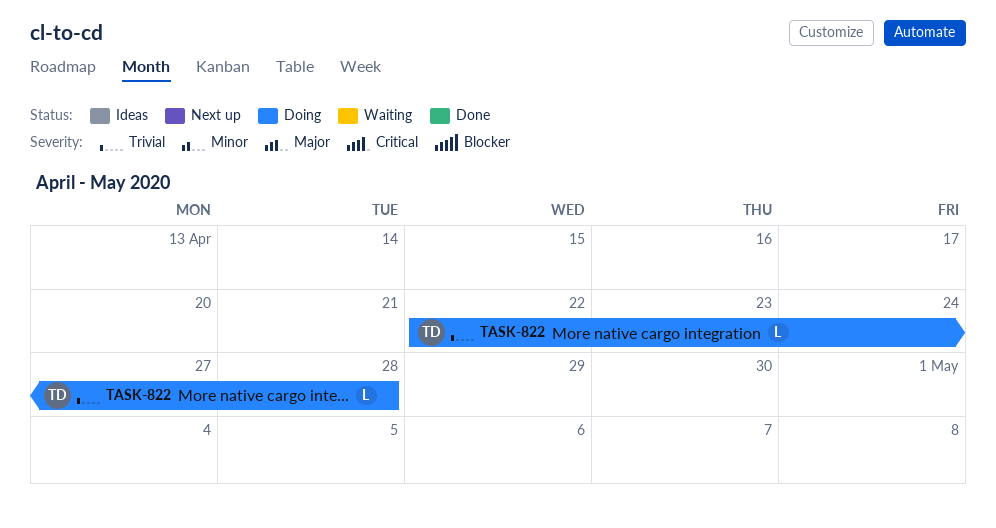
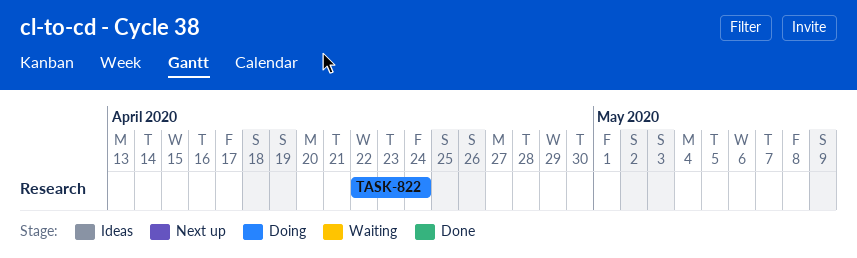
TASK-822, due: Apr 28 -> Apr 24

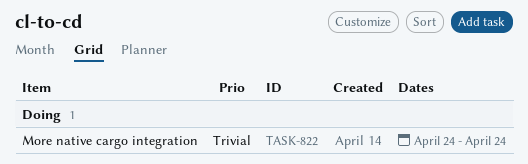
TASK-822, start: Apr 22 -> Apr 24

